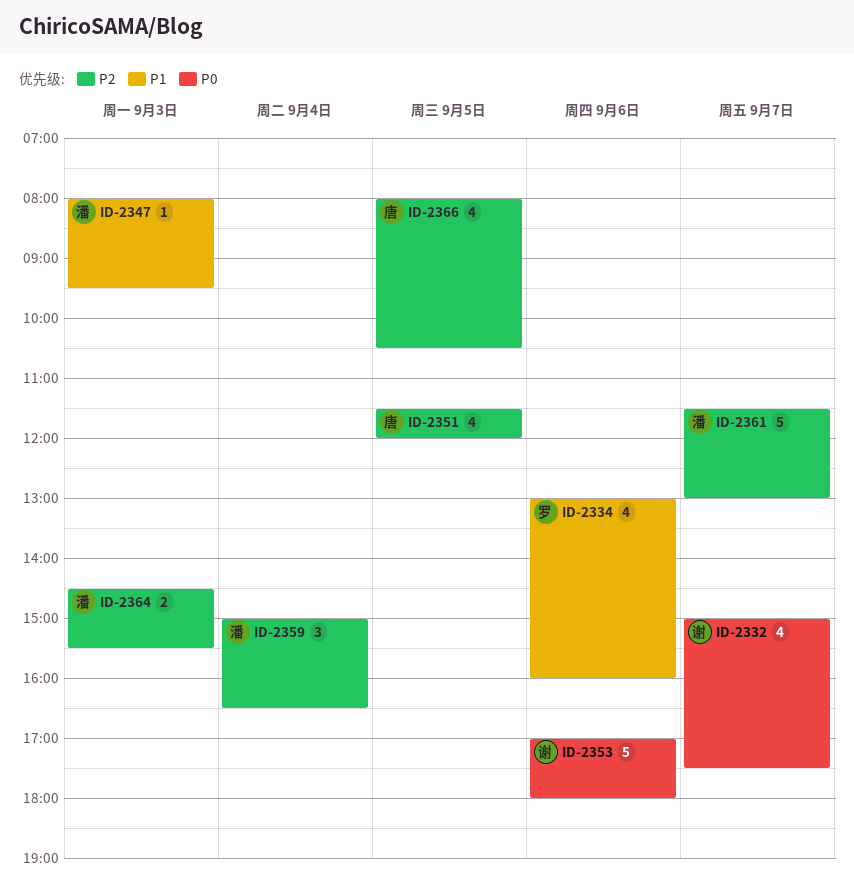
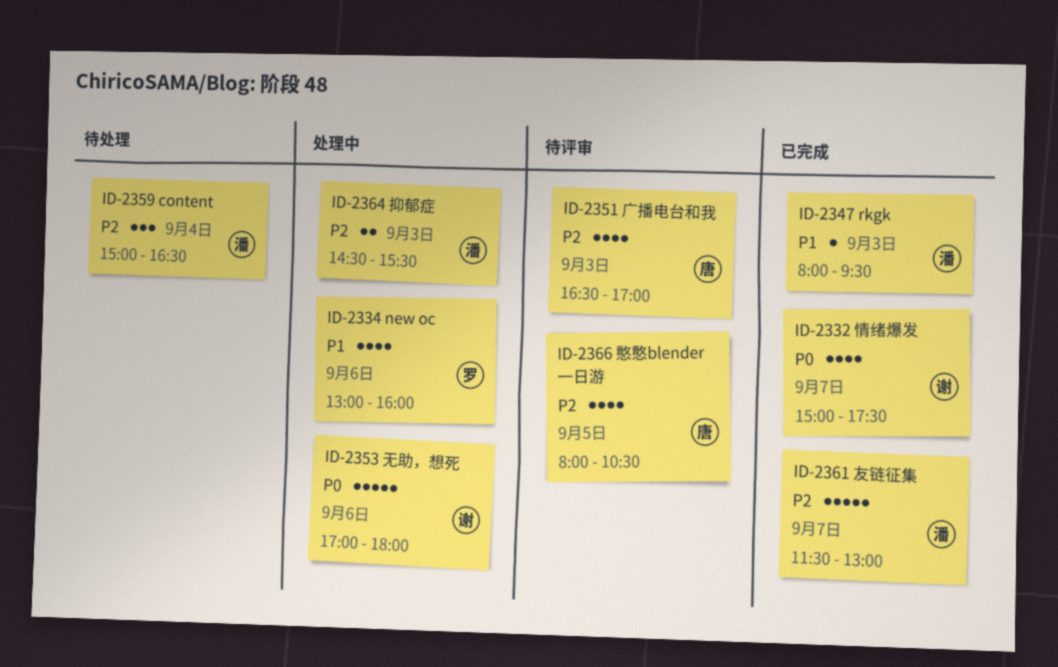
ID-2351, day: Sep 5 -> Sep 3
ID-2351, begins: 11:30 -> 16:30
ID-2351, ends: 12:00 -> 17:00

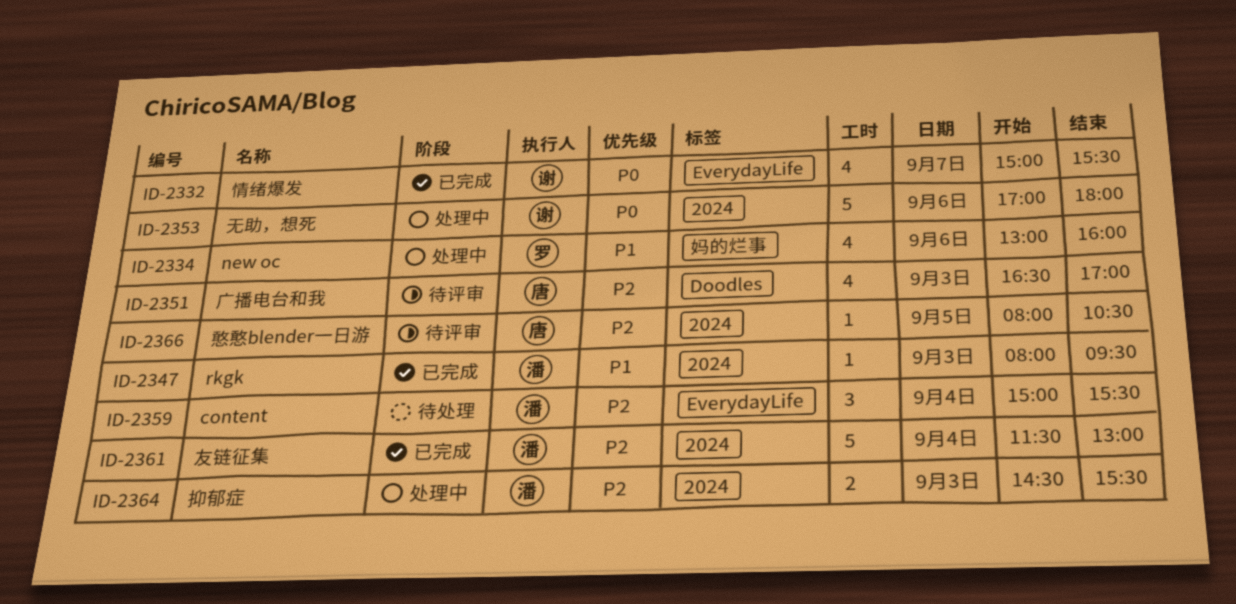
ID-2332, ends: 17:30 -> 15:30
ID-2359, ends: 16:30 -> 15:30
ID-2361, day: Sep 7 -> Sep 4
ID-2366, estimate: 4 -> 1

